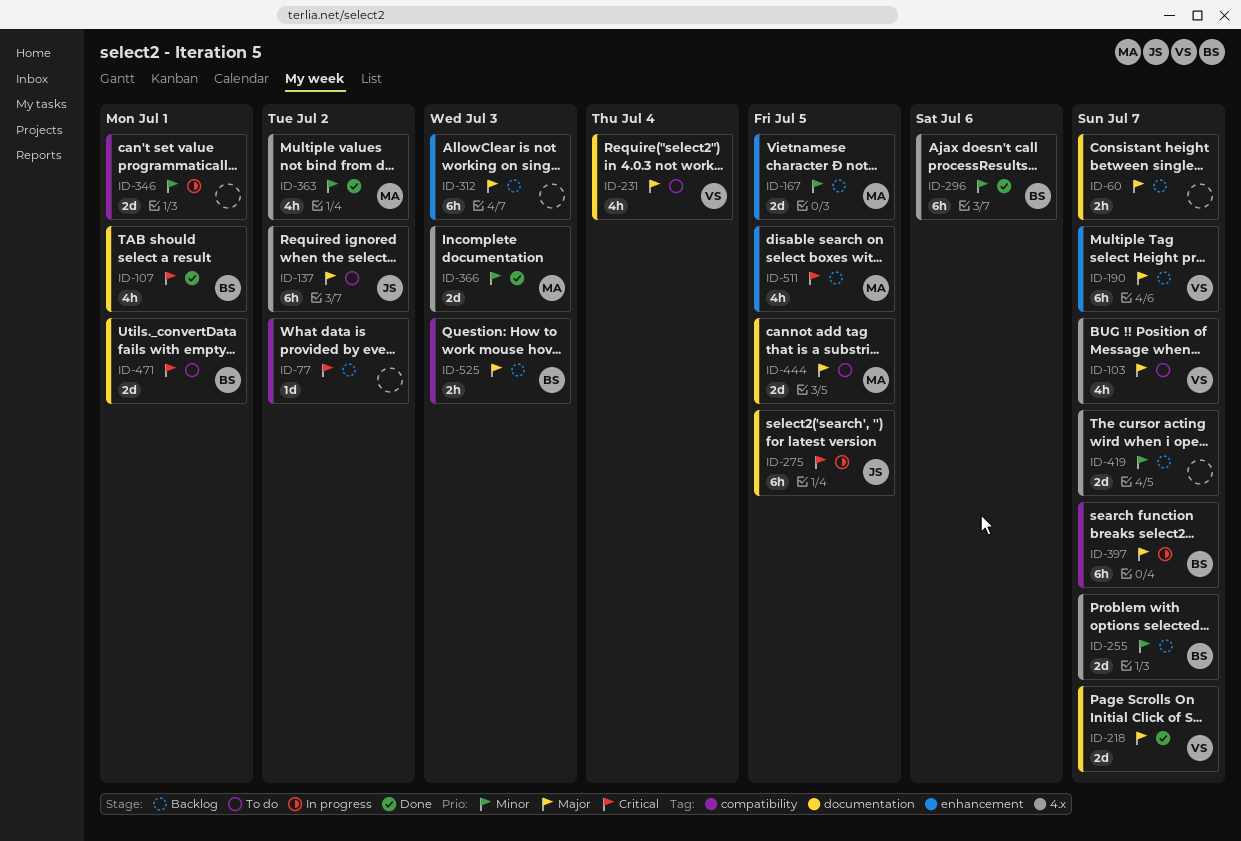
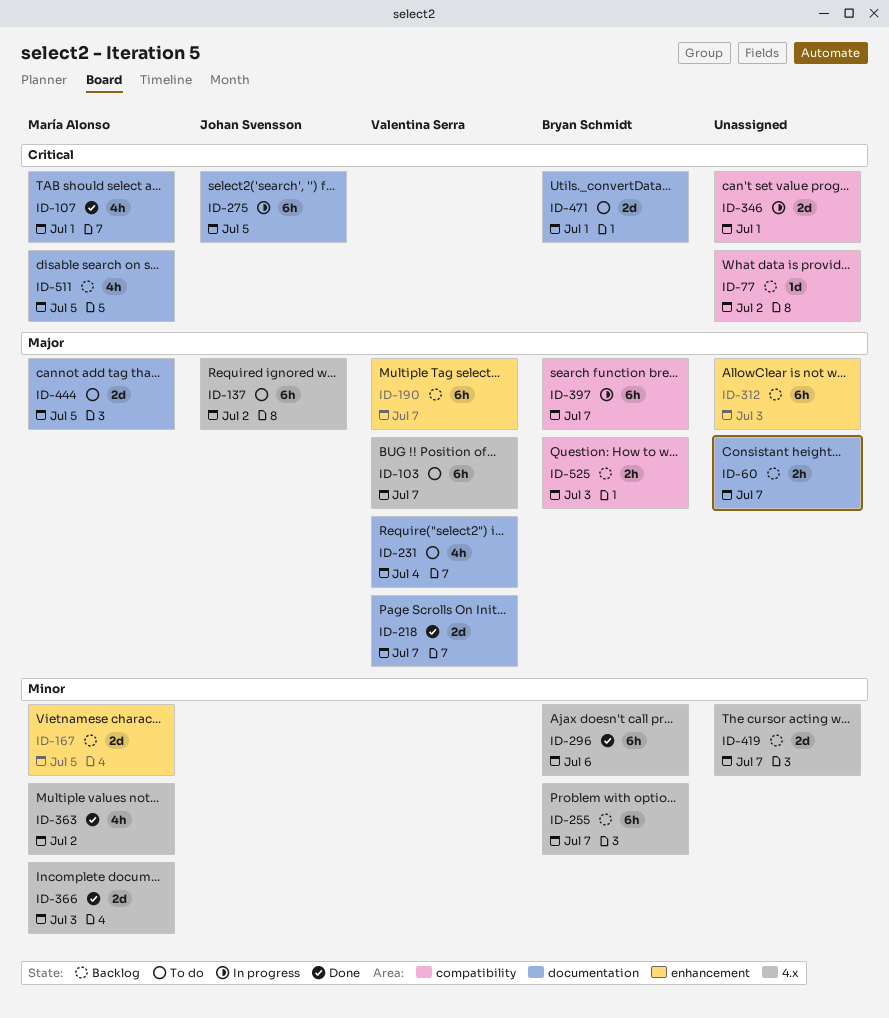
ID-103, estimate: 4h -> 6h
ID-107, owner: Bryan Schmidt -> María Alonso
ID-255, estimate: 2d -> 6h
ID-346, priority: Minor -> Critical
ID-511, label: enhancement -> documentation

